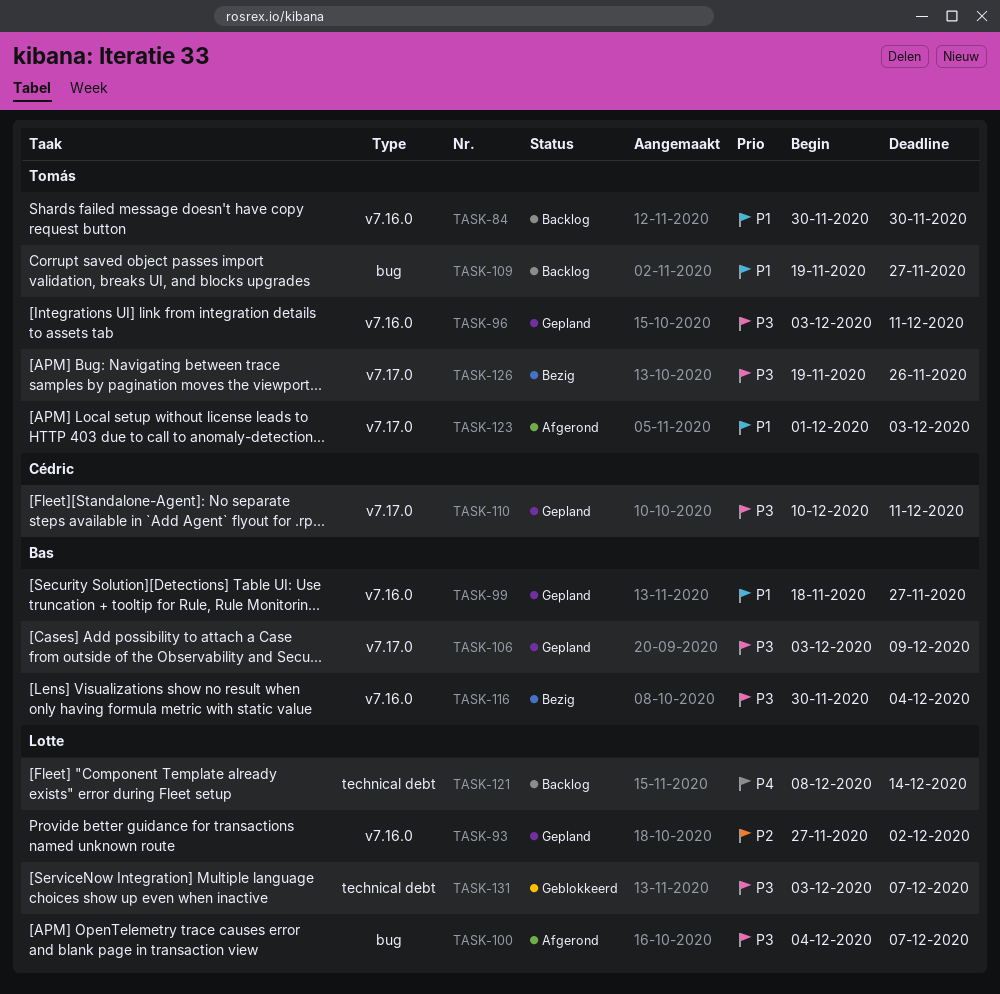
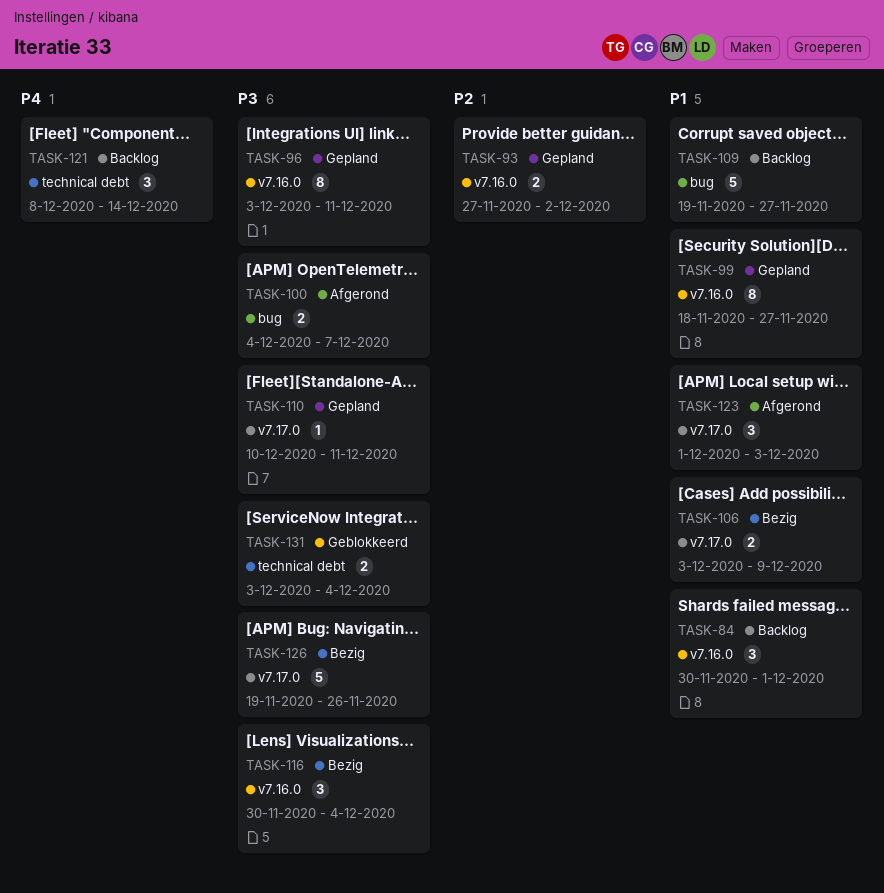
TASK-84, due: Nov 30 -> Dec 1
TASK-106, status: Gepland -> Bezig
TASK-106, priority: P3 -> P1
TASK-131, due: Dec 7 -> Dec 4

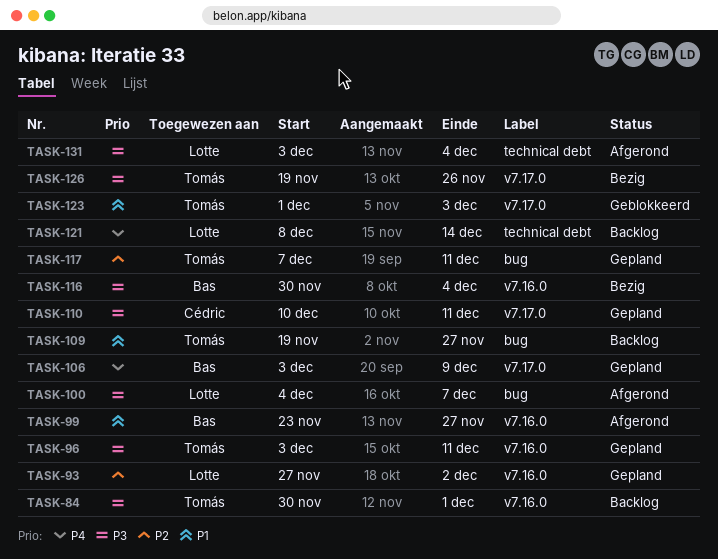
TASK-84, priority: P1 -> P3
TASK-99, status: Gepland -> Afgerond
TASK-99, start: Nov 18 -> Nov 23
TASK-106, status: Bezig -> Gepland
TASK-106, priority: P1 -> P4
TASK-117: none -> present
TASK-123, status: Afgerond -> Geblokkeerd
TASK-131, status: Geblokkeerd -> Afgerond

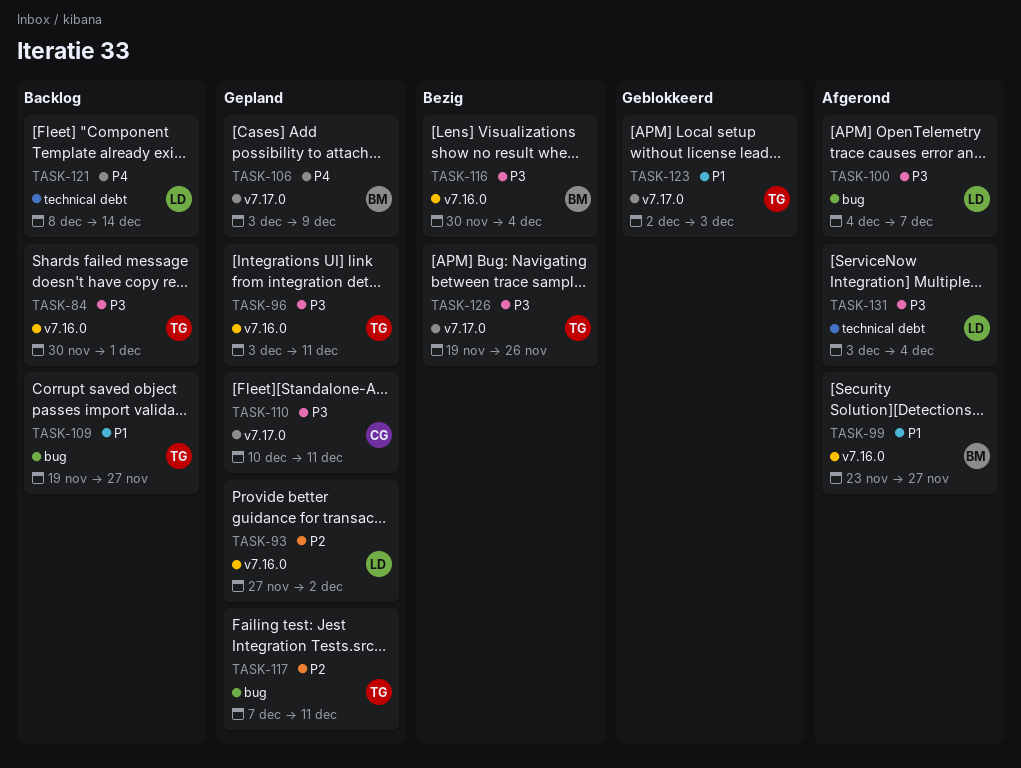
TASK-123, start: Dec 1 -> Dec 2

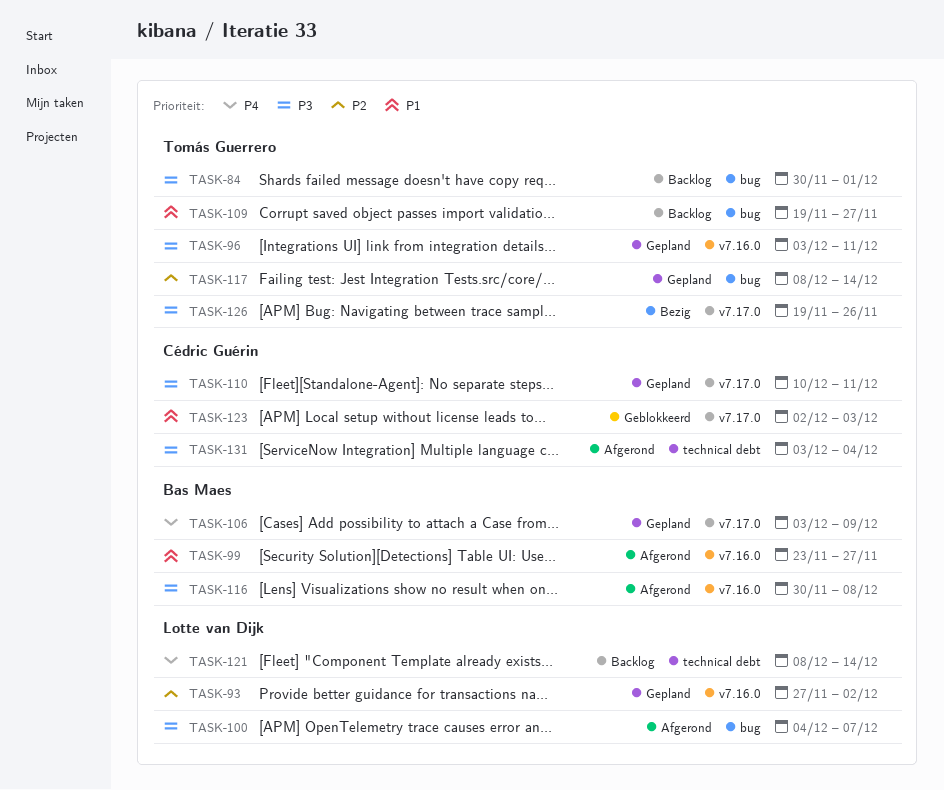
TASK-84, label: v7.16.0 -> bug
TASK-116, status: Bezig -> Afgerond
TASK-116, due: Dec 4 -> Dec 8
TASK-117, start: Dec 7 -> Dec 8
TASK-117, due: Dec 11 -> Dec 14
TASK-123, owner: Tomás Guerrero -> Cédric Guérin
TASK-131, owner: Lotte van Dijk -> Cédric Guérin

